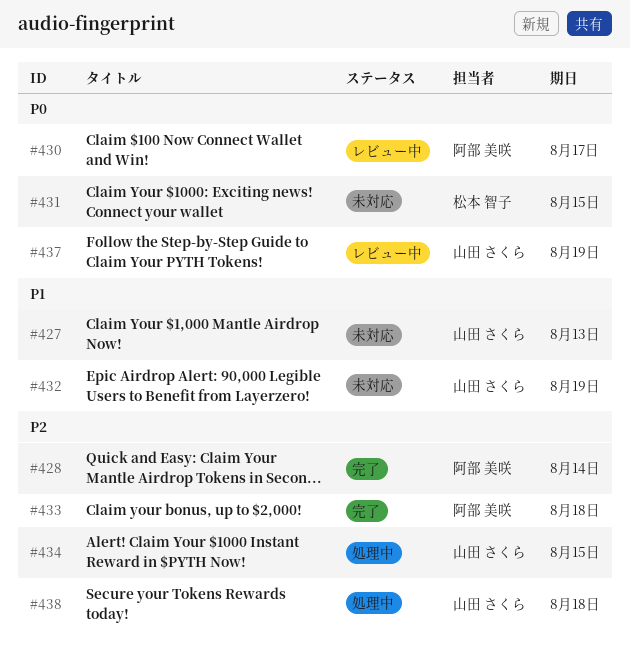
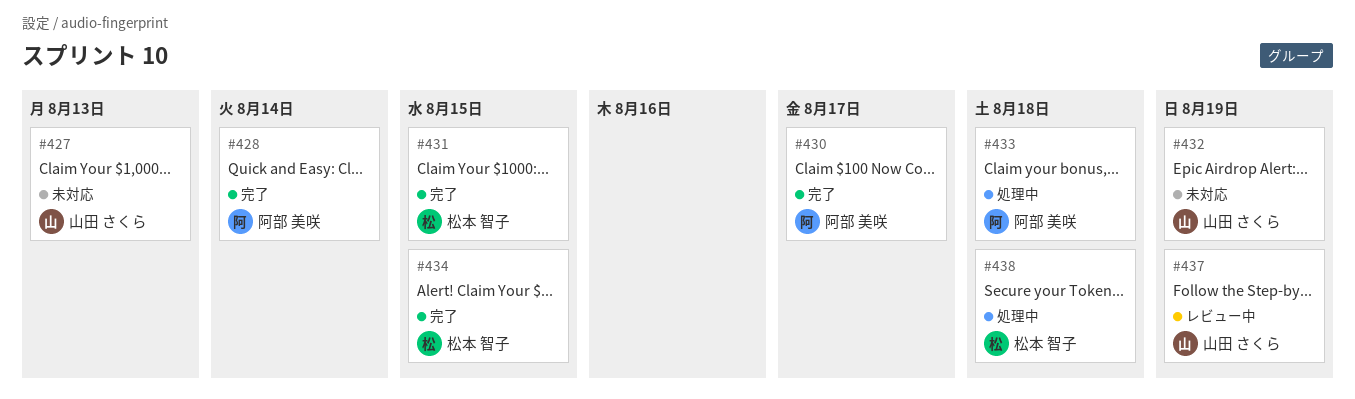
#430, status: レビュー中 -> 完了
#431, status: 未対応 -> 完了
#433, status: 完了 -> 処理中
#434, status: 処理中 -> 完了
#434, owner: 山田 さくら -> 松本 智子
#438, owner: 山田 さくら -> 松本 智子

